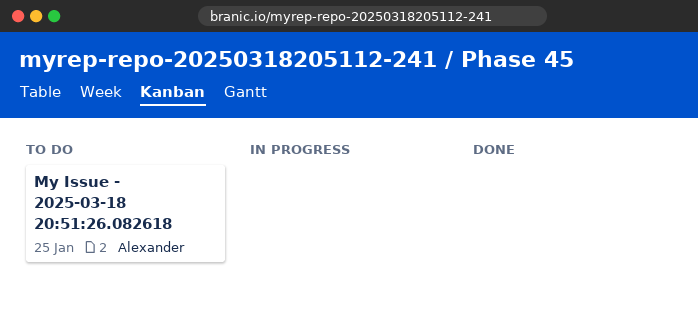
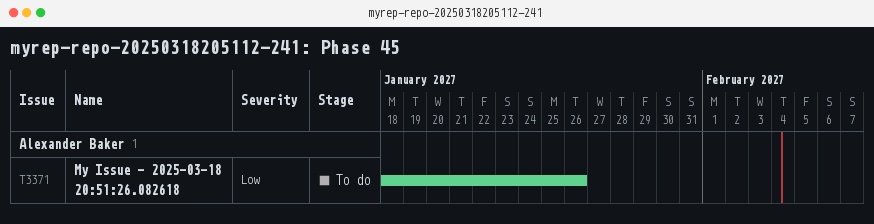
My Issue - 2025-03-18 20:51:26.082618, due: Jan 25 -> Jan 26

